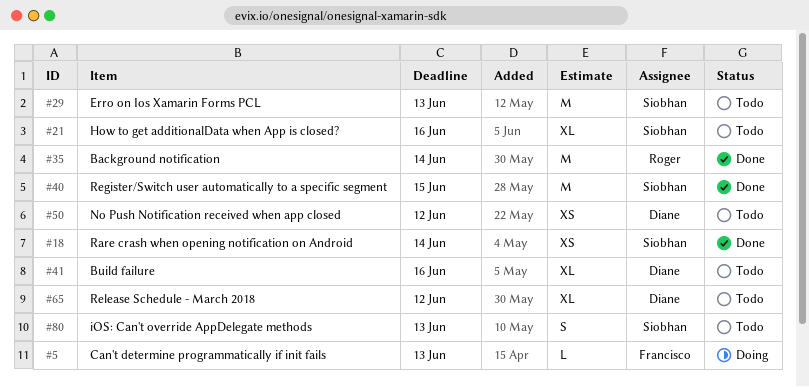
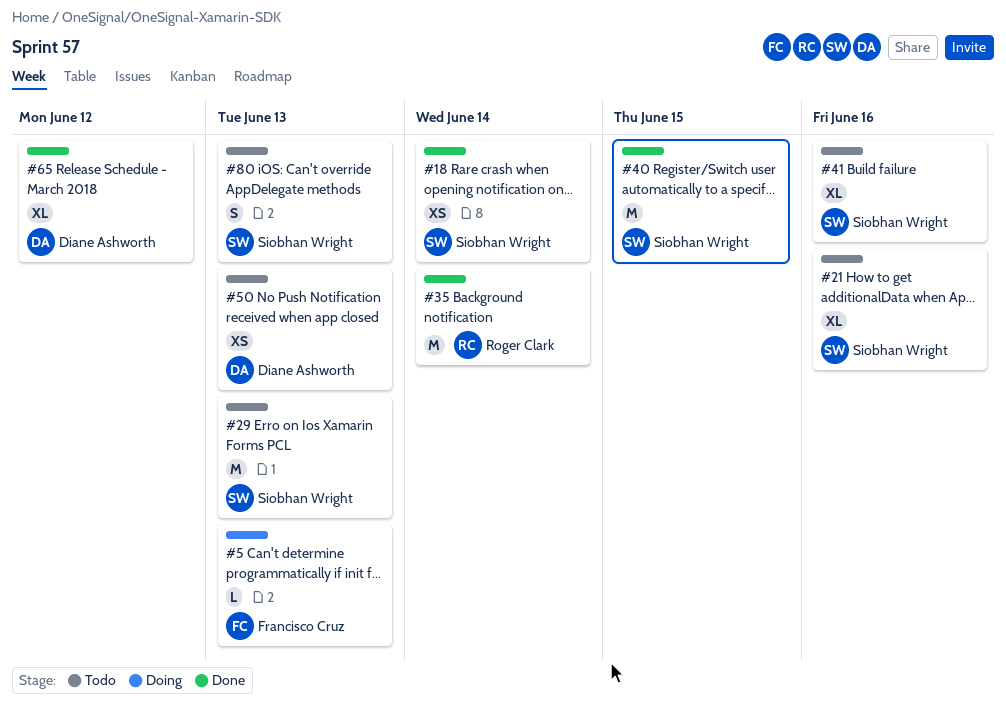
#41, owner: Diane Ashworth -> Siobhan Wright
#50, due: Jun 12 -> Jun 13
#65, status: Todo -> Done

